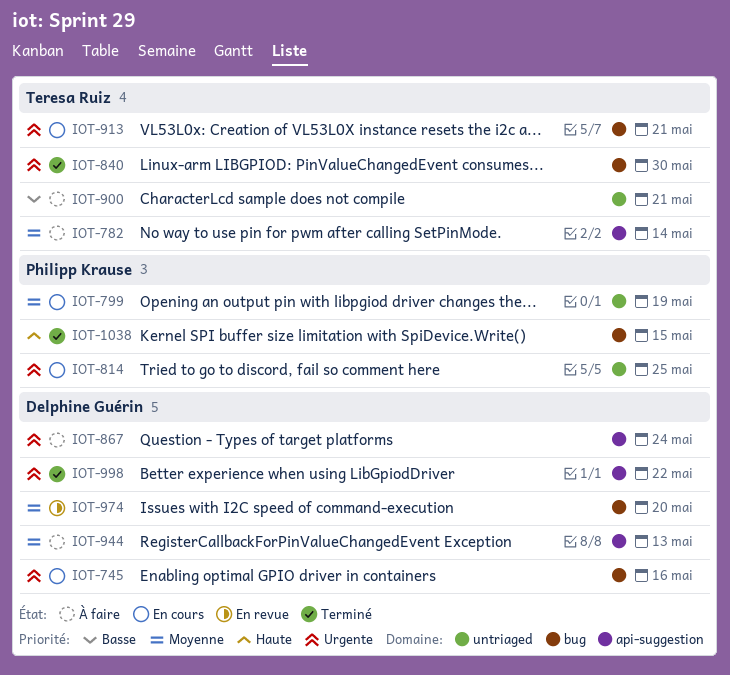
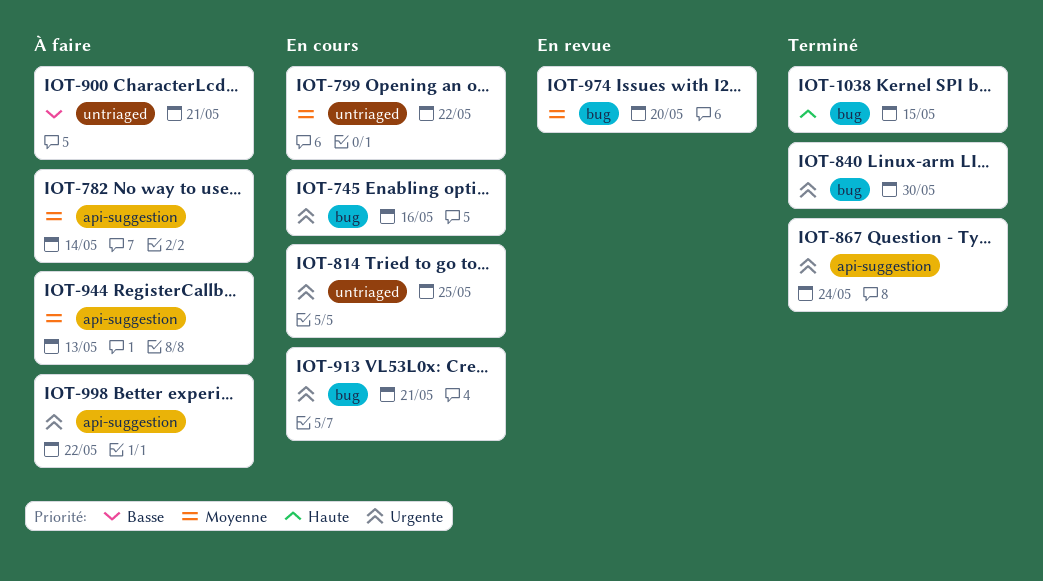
IOT-799, due: May 19 -> May 22
IOT-867, status: À faire -> Terminé
IOT-998, status: Terminé -> À faire

